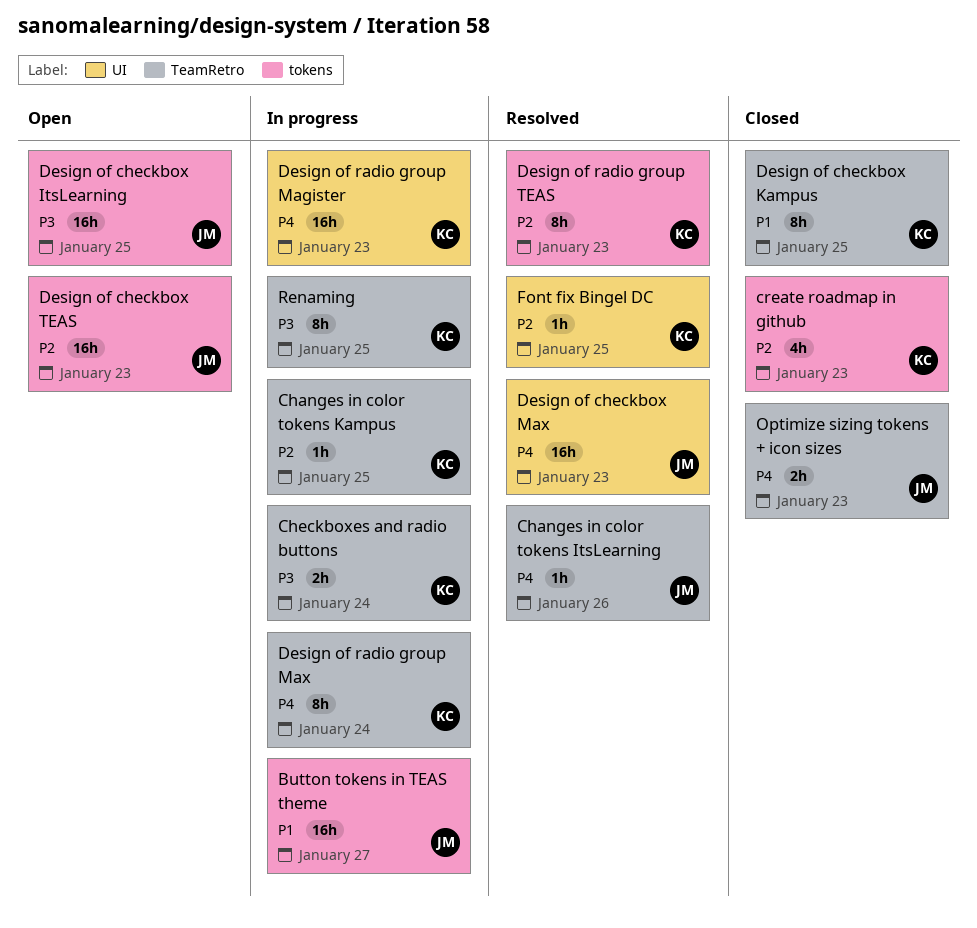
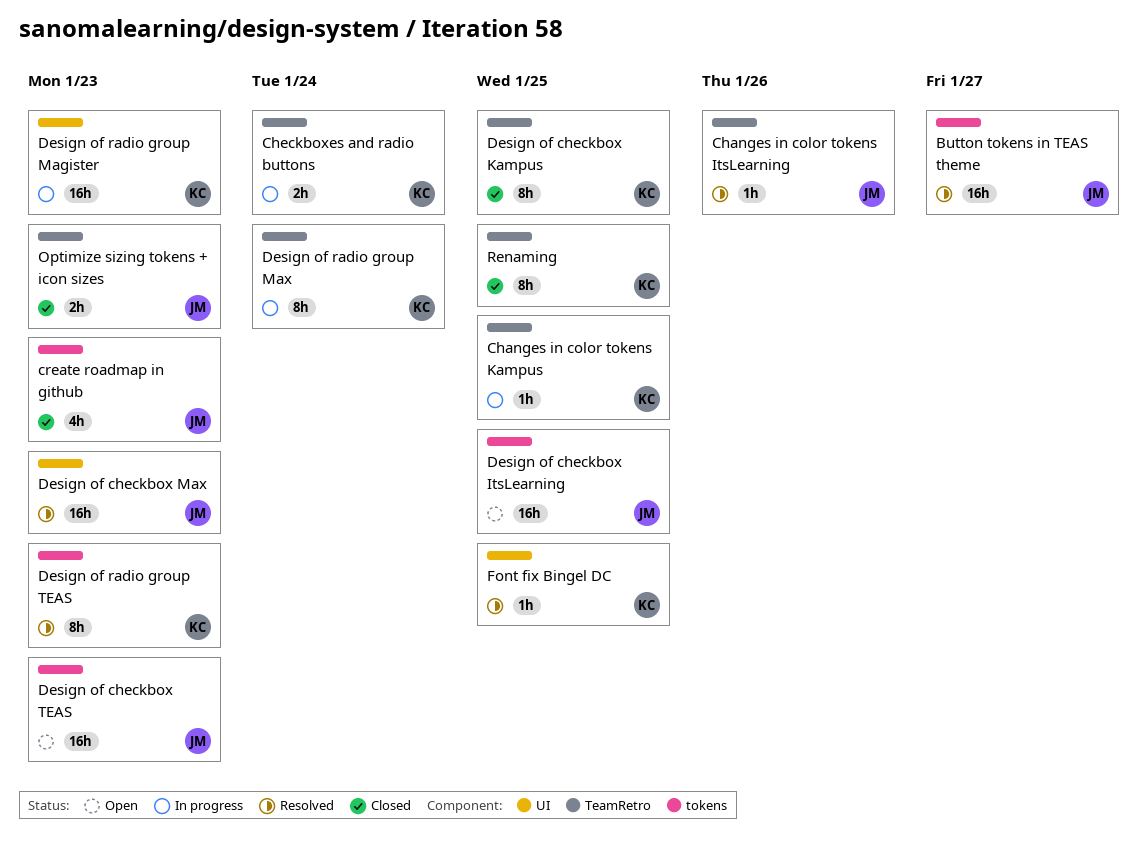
Button tokens in TEAS theme, status: In progress -> Resolved
create roadmap in github, owner: KC -> JM
Renaming, status: In progress -> Closed

